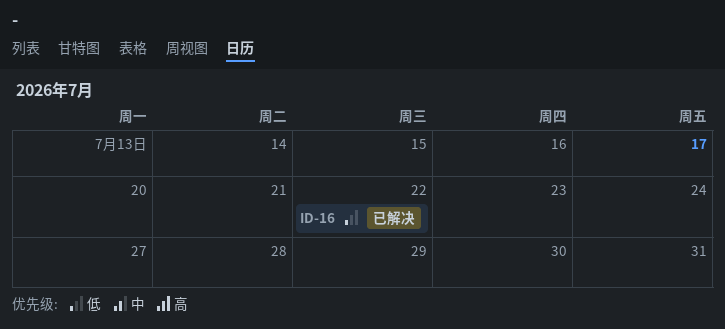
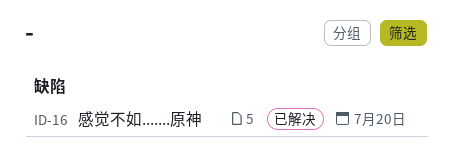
ID-16, due: Jul 22 -> Jul 20

